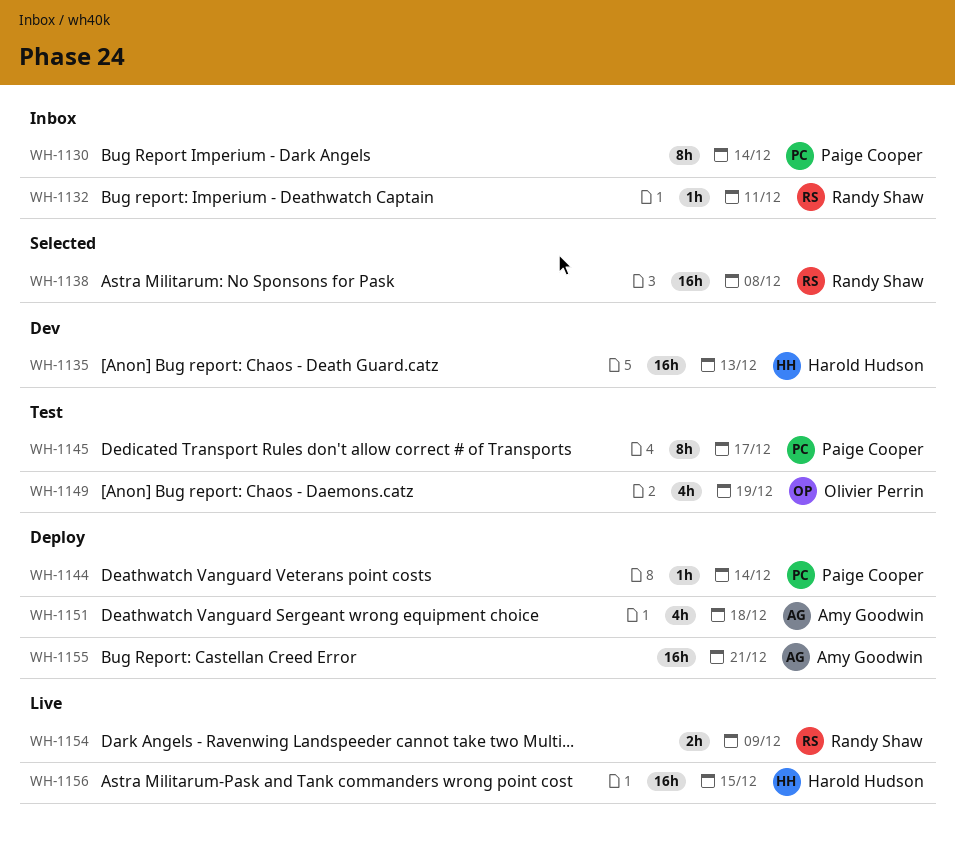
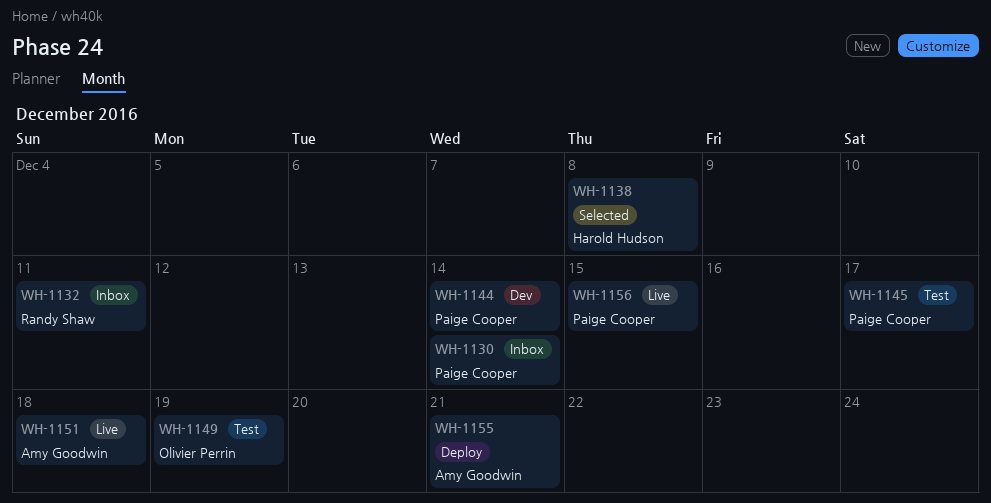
WH-1135: present -> none
WH-1138, owner: Randy Shaw -> Harold Hudson
WH-1144, status: Deploy -> Dev
WH-1151, status: Deploy -> Live
WH-1154: present -> none
WH-1156, owner: Harold Hudson -> Paige Cooper

